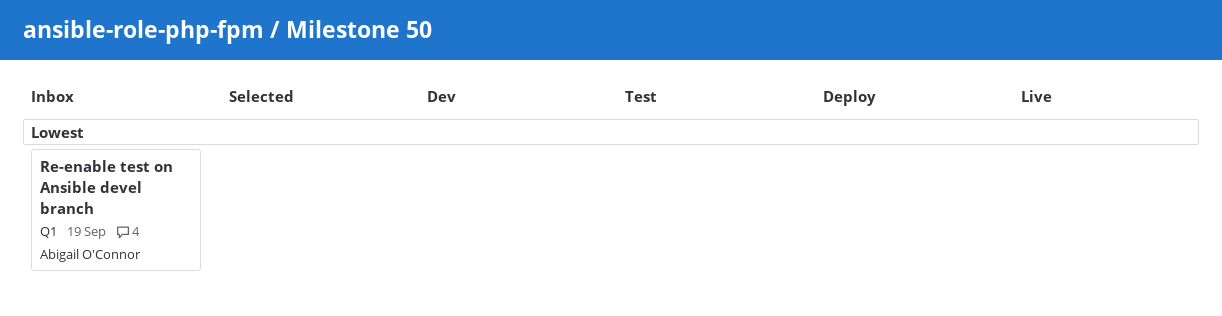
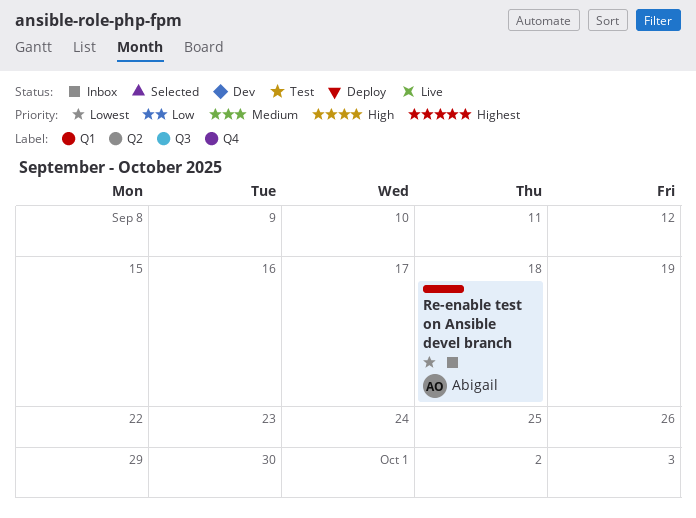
Re-enable test on Ansible devel branch, due: Sep 19 -> Sep 18

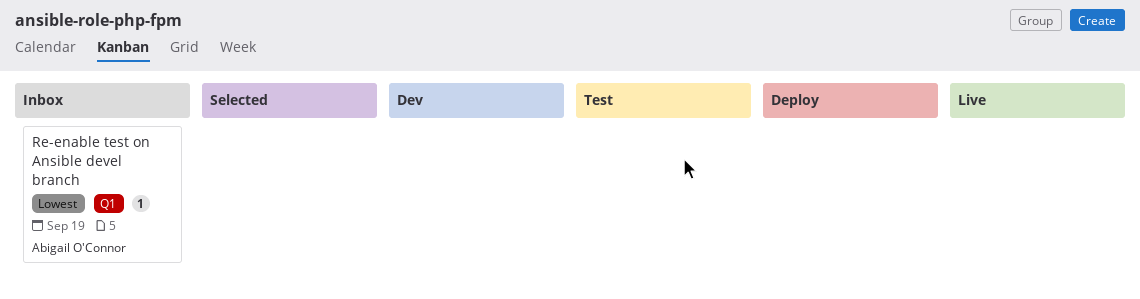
Re-enable test on Ansible devel branch, due: Sep 18 -> Sep 19

